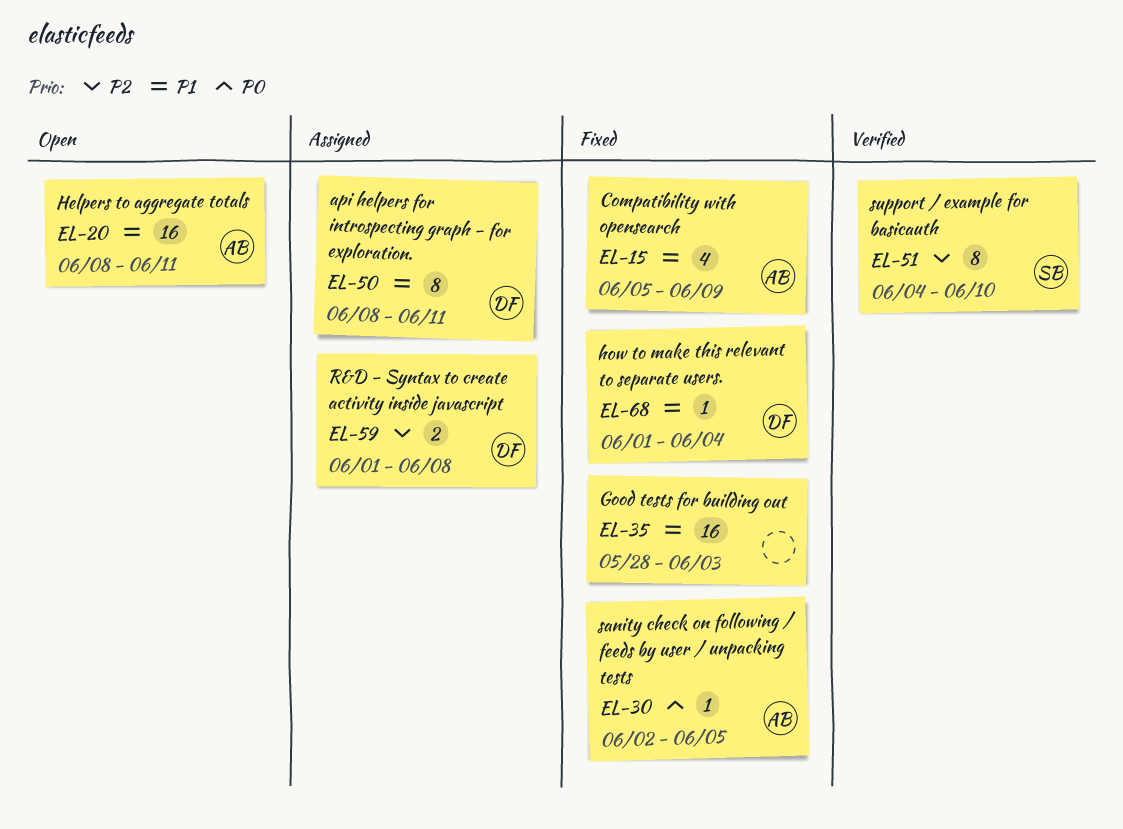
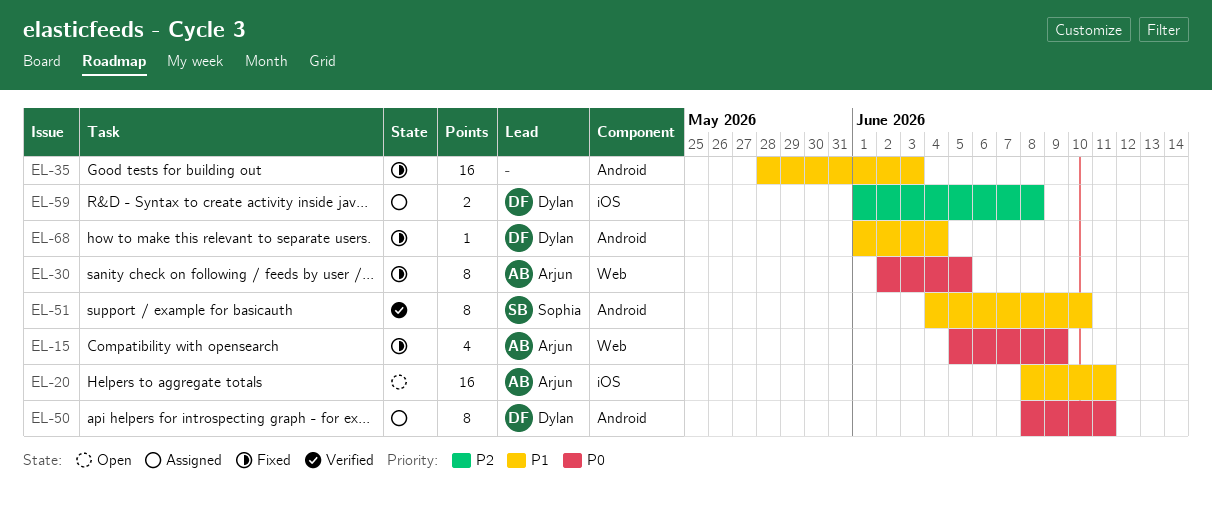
EL-15, priority: P1 -> P0
EL-30, estimate: 1 -> 8
EL-50, priority: P1 -> P0
EL-51, priority: P2 -> P1

